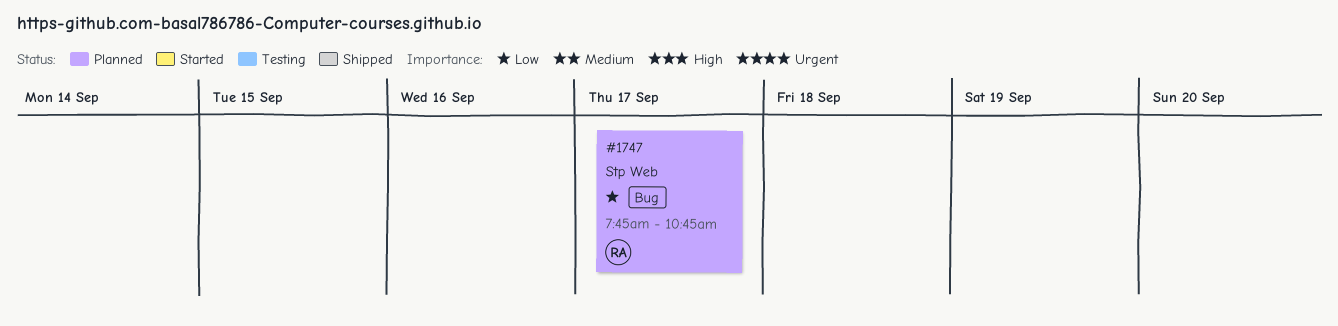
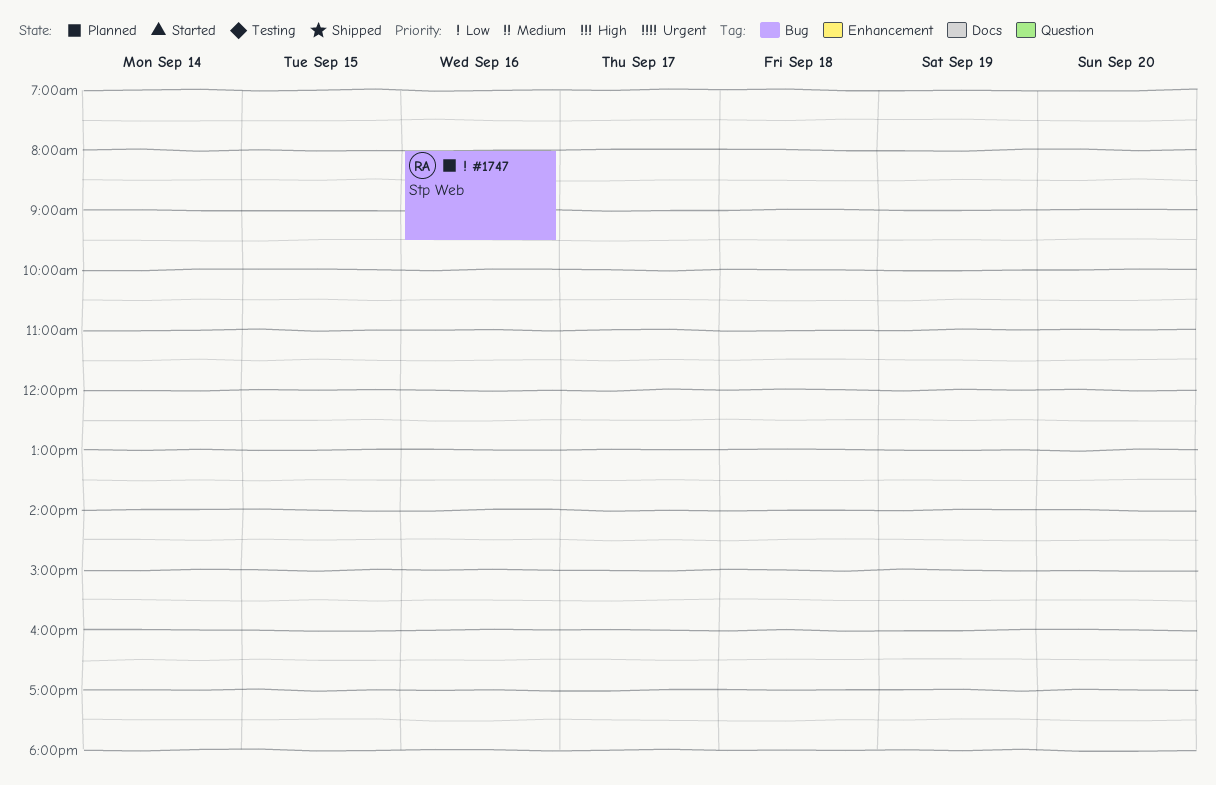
#1747, day: Sep 17 -> Sep 16
#1747, begins: 07:45 -> 08:00
#1747, ends: 10:45 -> 09:30

